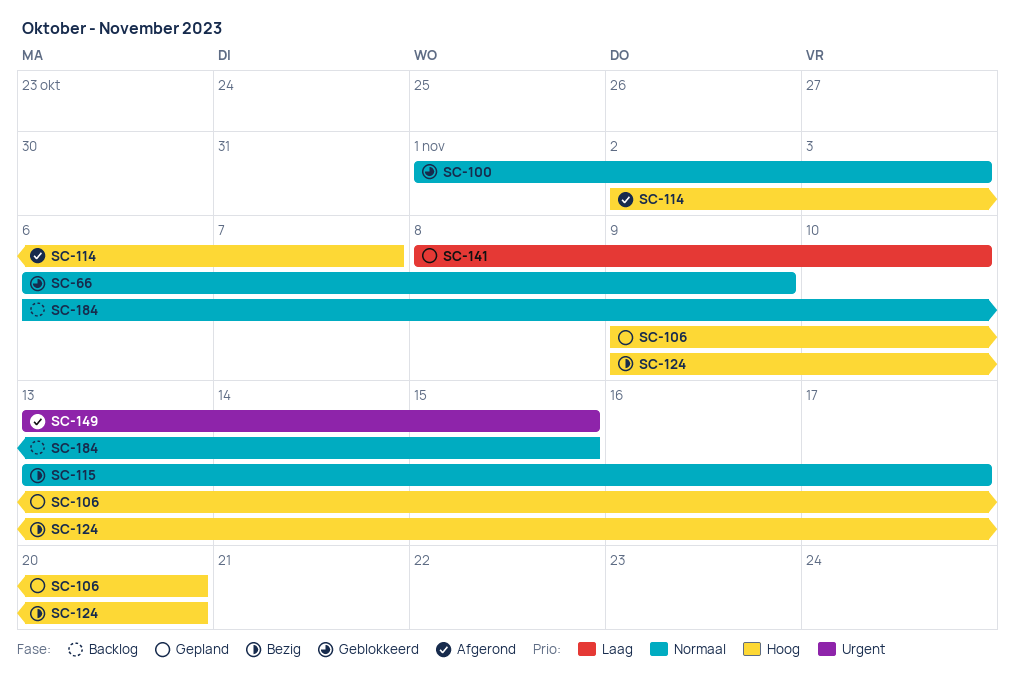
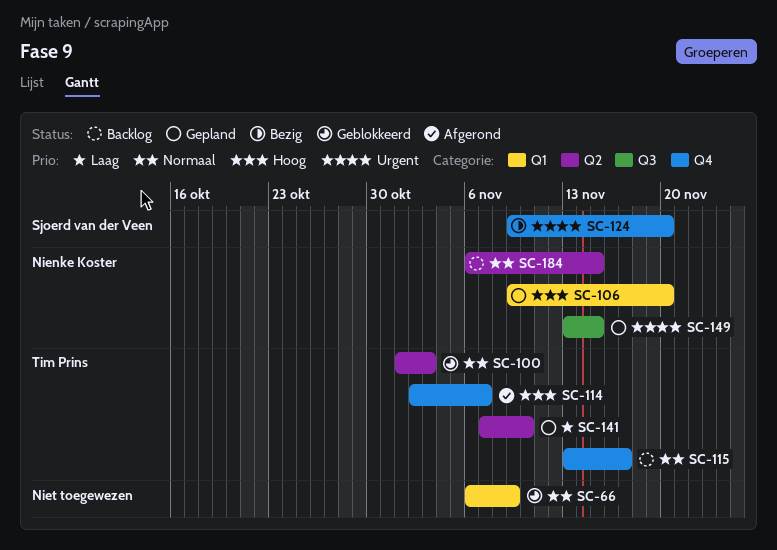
SC-115, status: Bezig -> Backlog
SC-124, priority: Hoog -> Urgent
SC-141, start: Nov 8 -> Nov 7
SC-149, status: Afgerond -> Gepland

